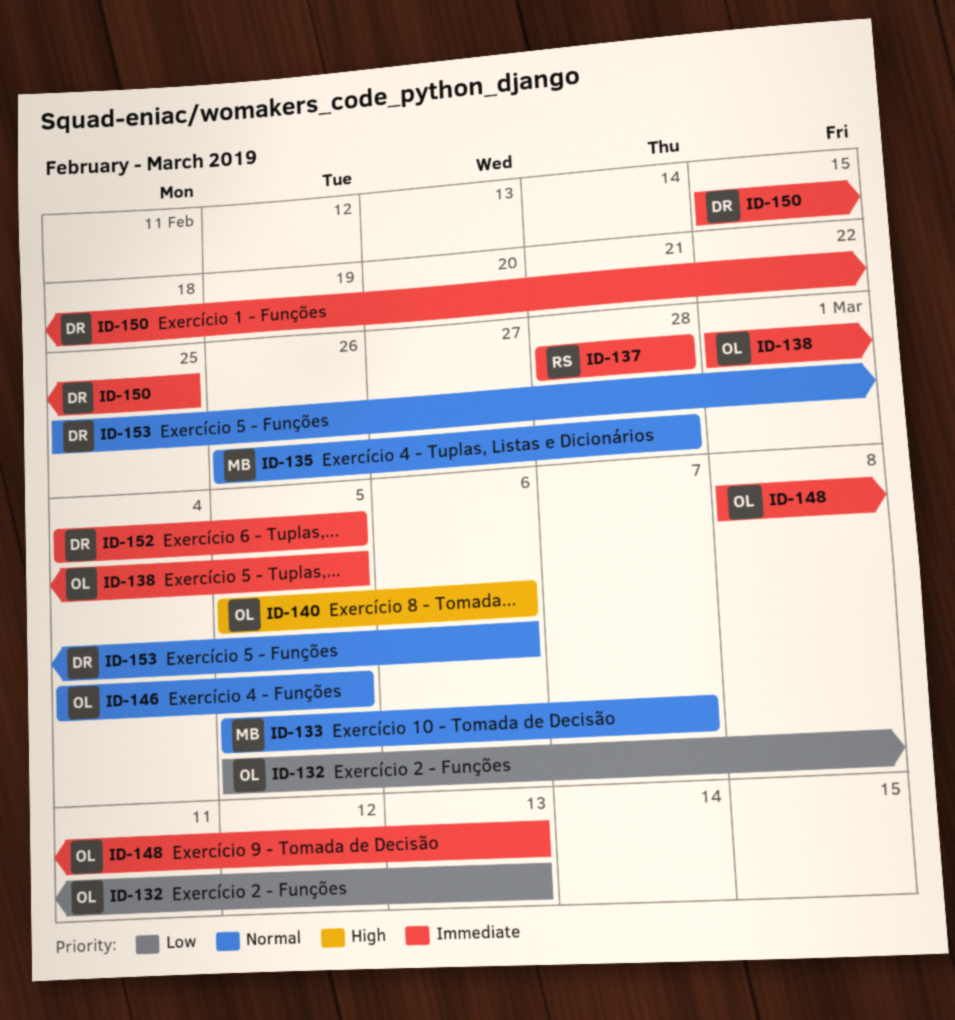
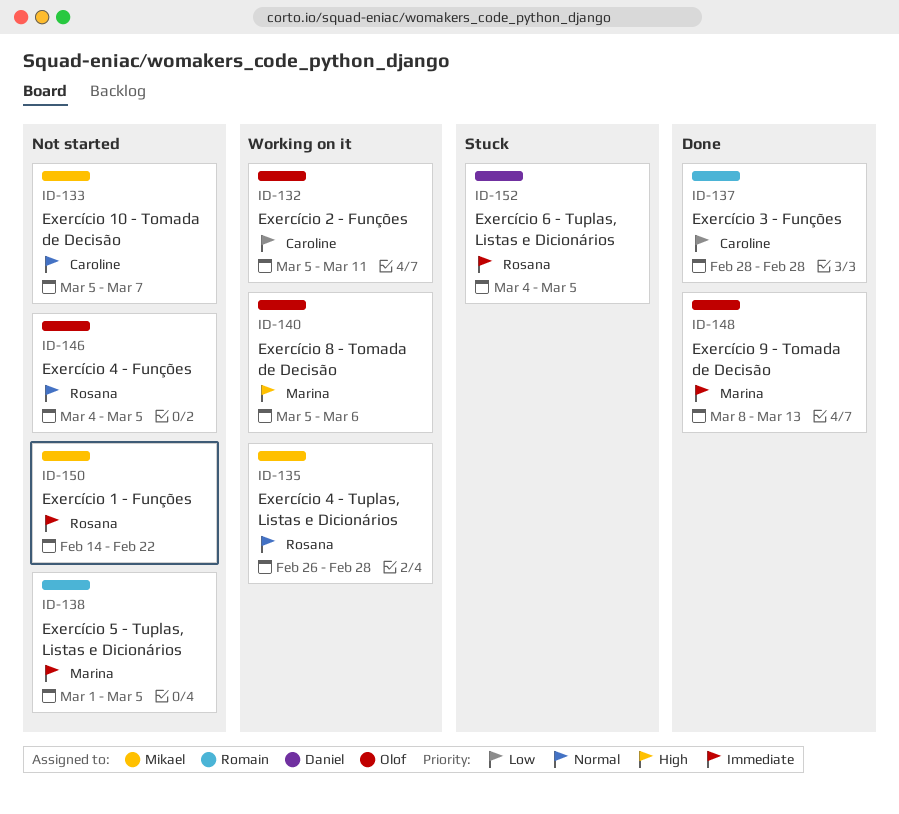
ID-132, due: Mar 13 -> Mar 11
ID-137, priority: Immediate -> Low
ID-138, owner: Olof -> Romain
ID-150, owner: Daniel -> Mikael
ID-150, start: Feb 15 -> Feb 14
ID-150, due: Feb 25 -> Feb 22
ID-153: present -> none

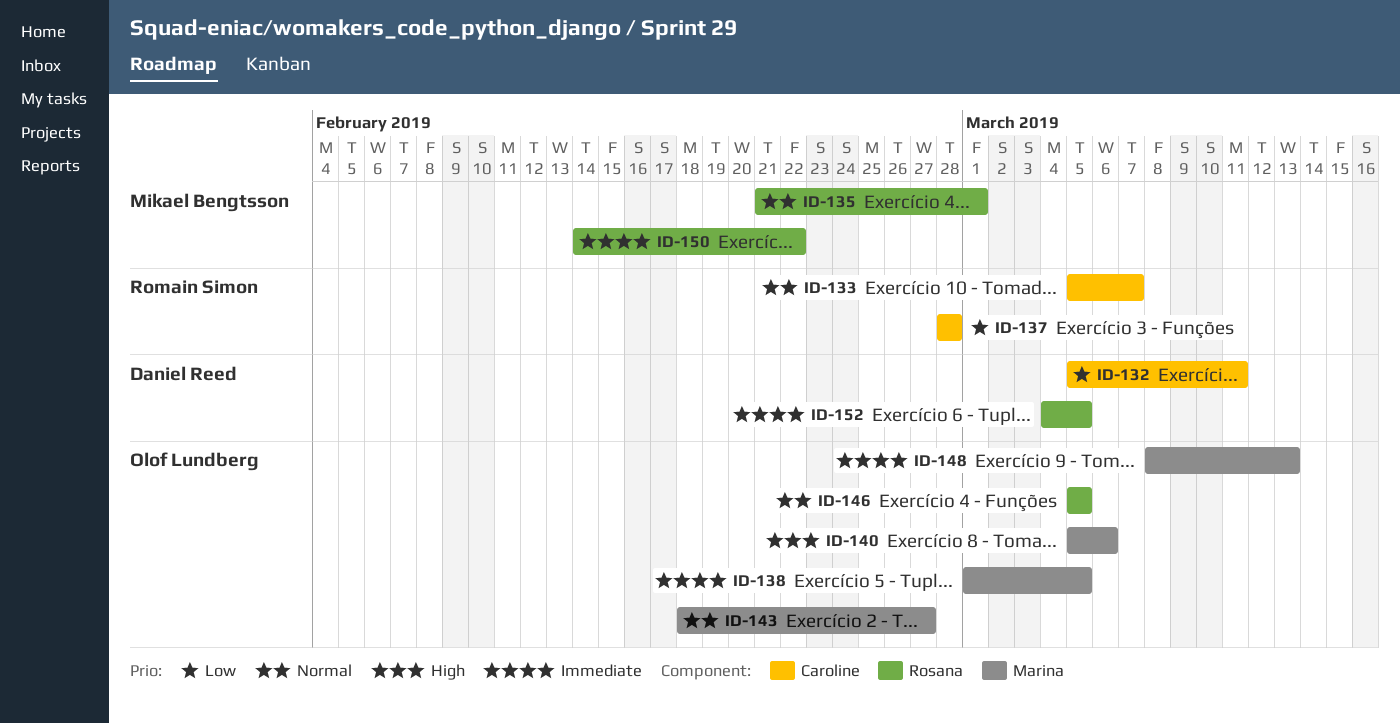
ID-132, owner: Olof Lundberg -> Daniel Reed
ID-133, owner: Mikael Bengtsson -> Romain Simon
ID-135, start: Feb 26 -> Feb 21
ID-135, due: Feb 28 -> Mar 1
ID-138, owner: Romain Simon -> Olof Lundberg
ID-143: none -> present
ID-146, start: Mar 4 -> Mar 5

